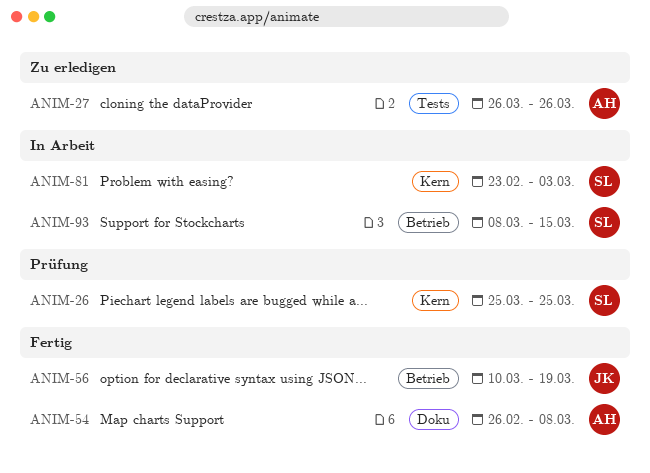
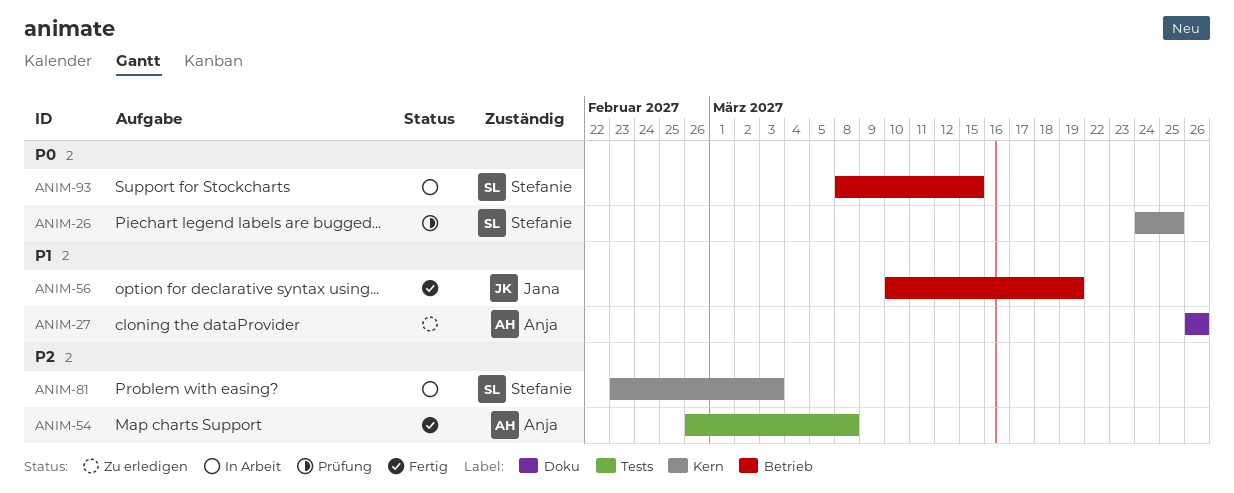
ANIM-26, start: Mar 25 -> Mar 24
ANIM-27, label: Tests -> Doku
ANIM-54, label: Doku -> Tests

